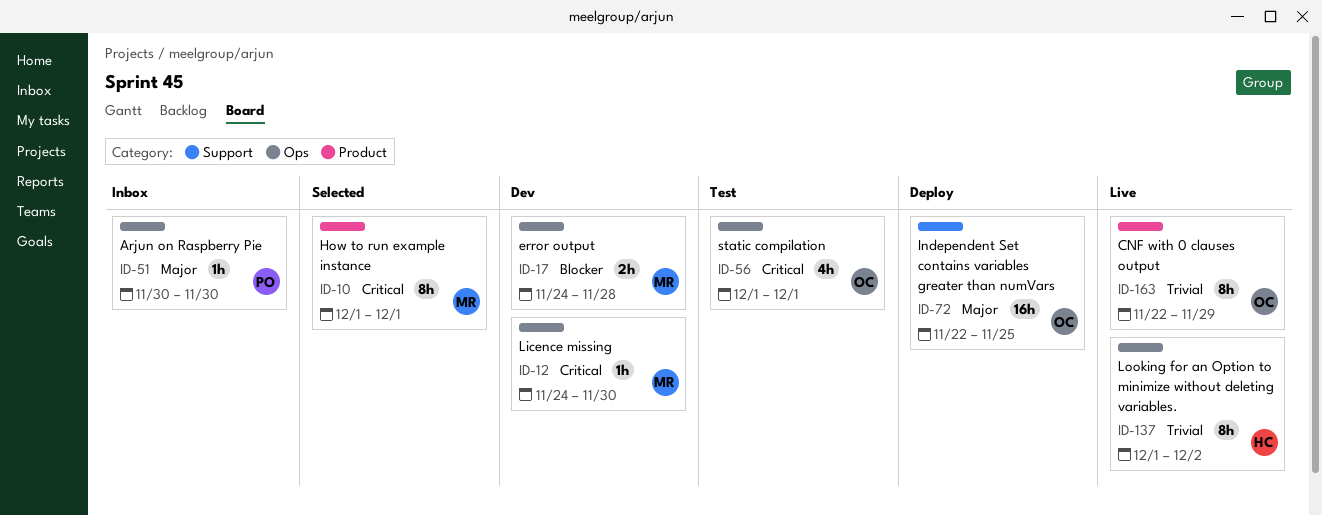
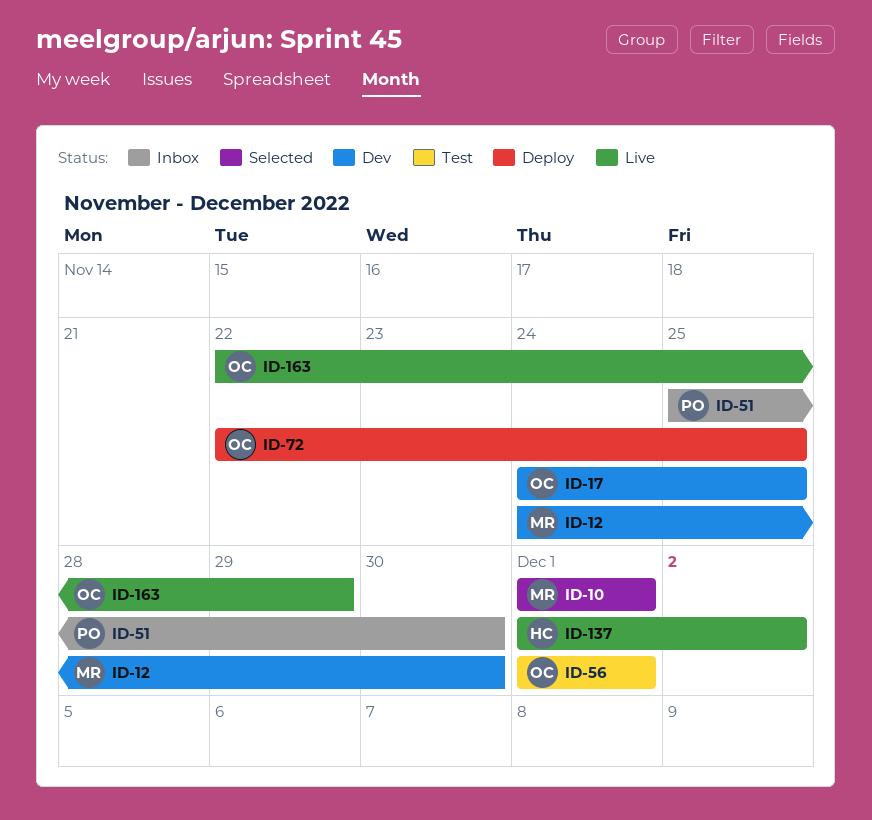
ID-17, owner: MR -> OC
ID-17, due: Nov 28 -> Nov 25
ID-51, start: Nov 30 -> Nov 25

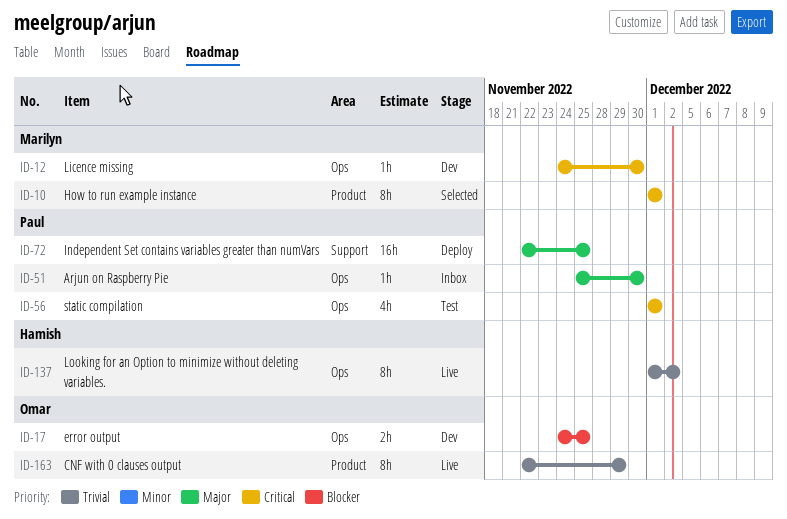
ID-56, owner: Omar -> Paul
ID-72, owner: Omar -> Paul

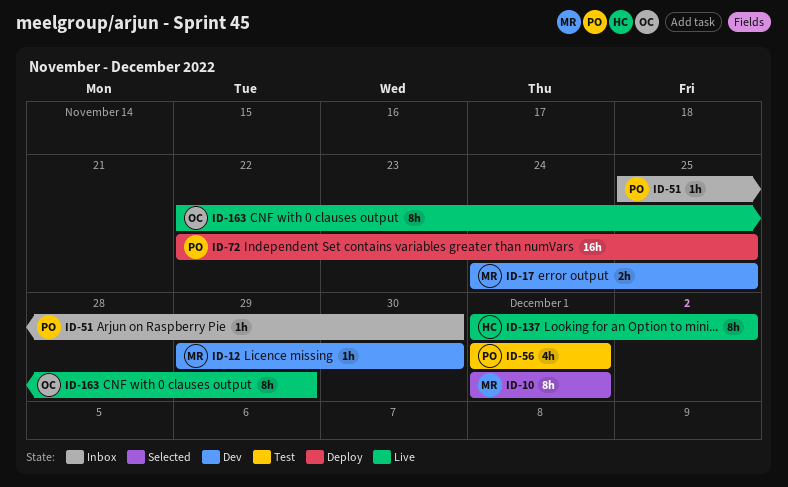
ID-12, start: Nov 24 -> Nov 29
ID-17, owner: Omar -> Marilyn

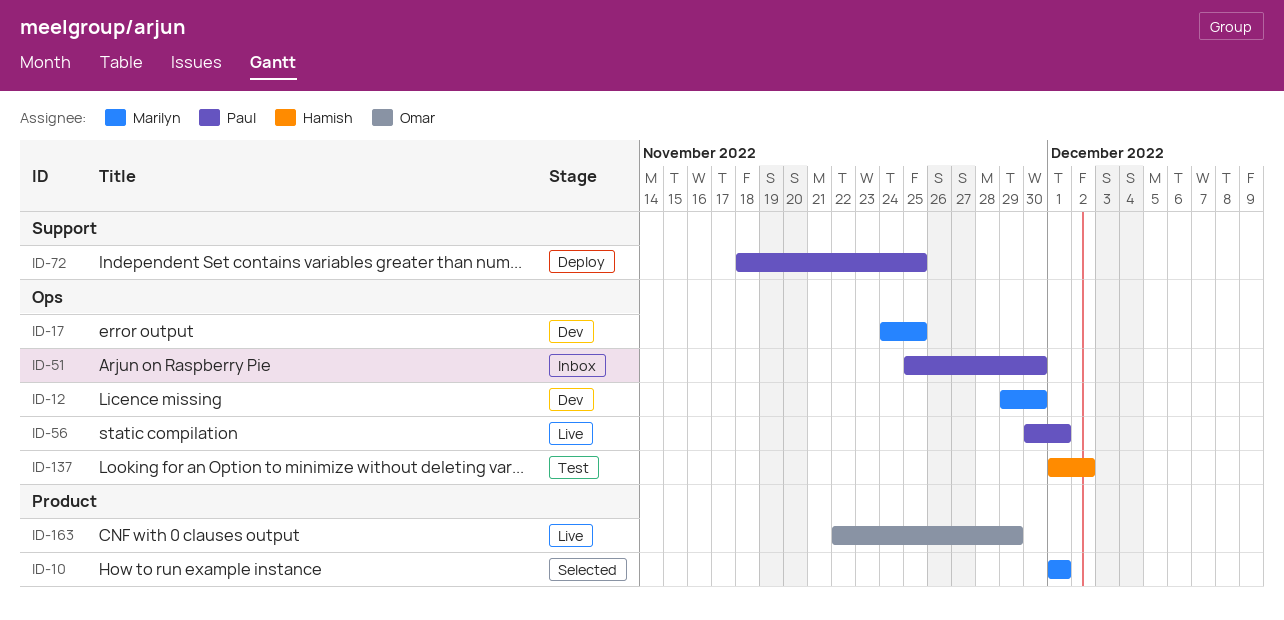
ID-56, status: Test -> Live
ID-56, start: Dec 1 -> Nov 30
ID-72, start: Nov 22 -> Nov 18
ID-137, status: Live -> Test

